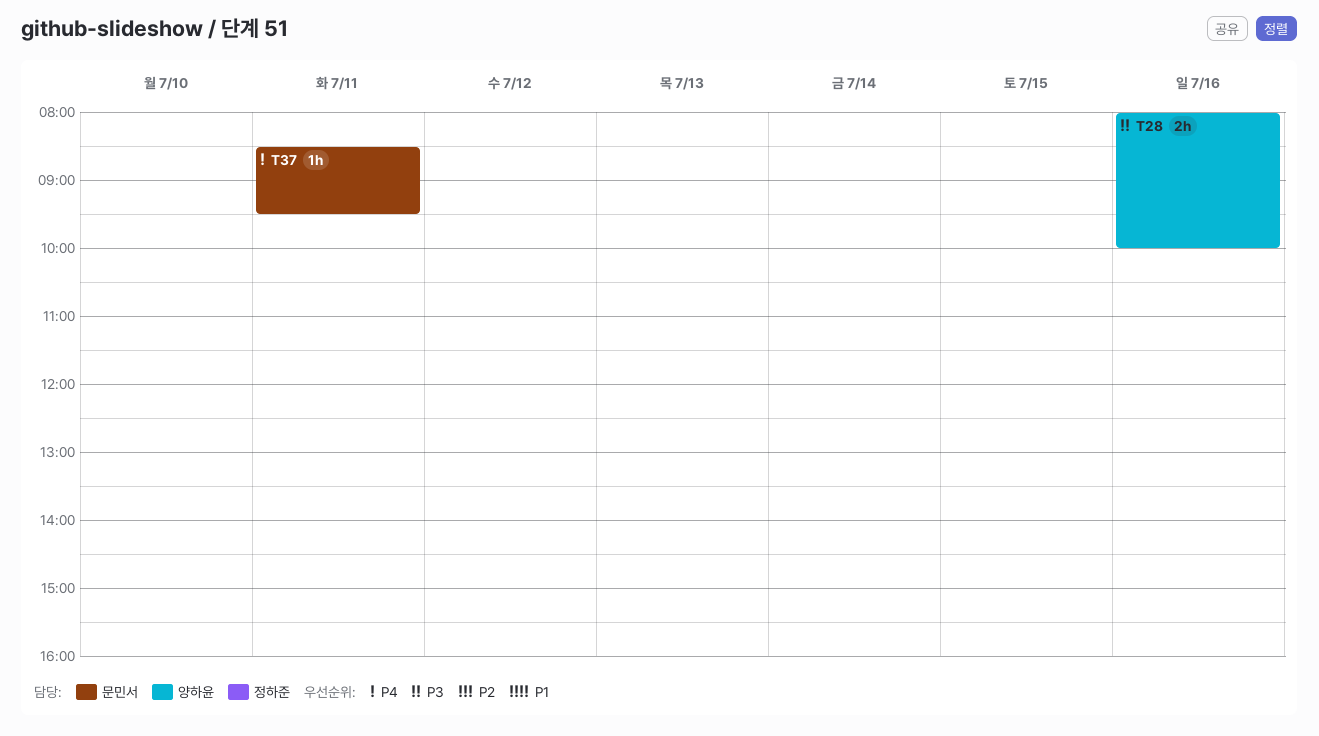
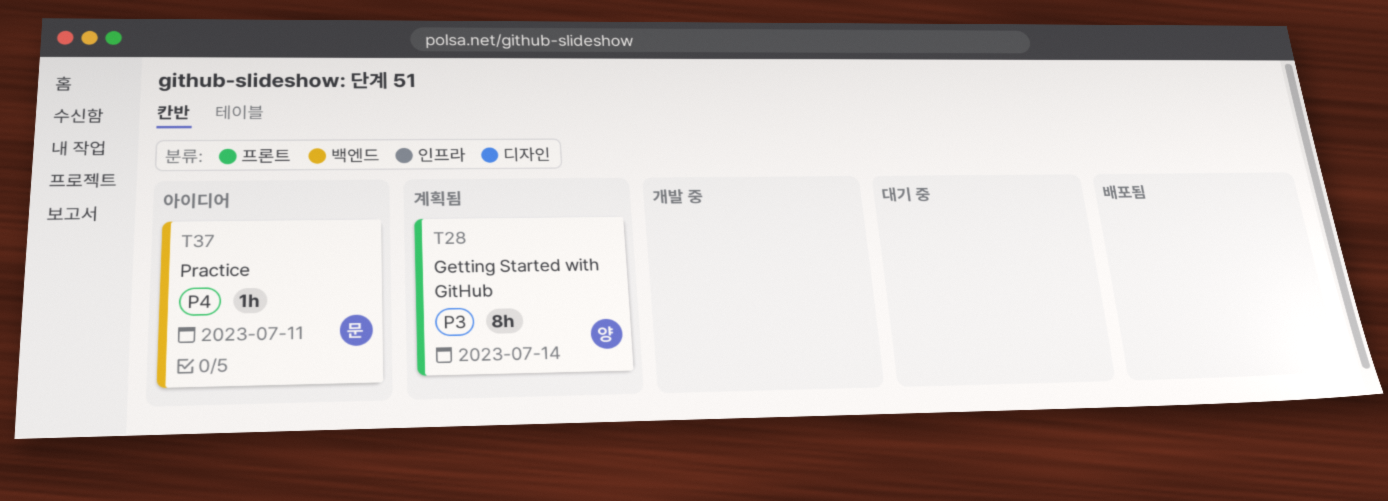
T28, estimate: 2h -> 8h
T28, day: Jul 16 -> Jul 14

